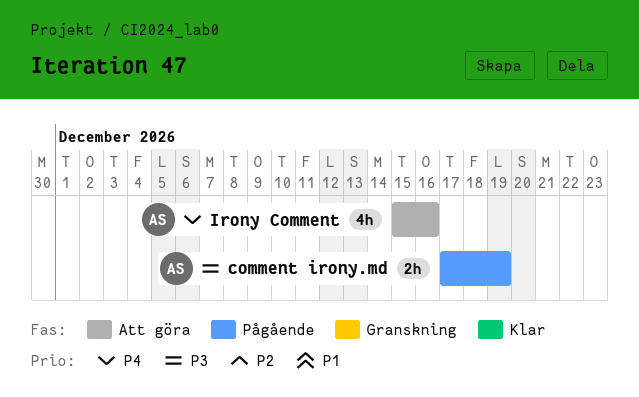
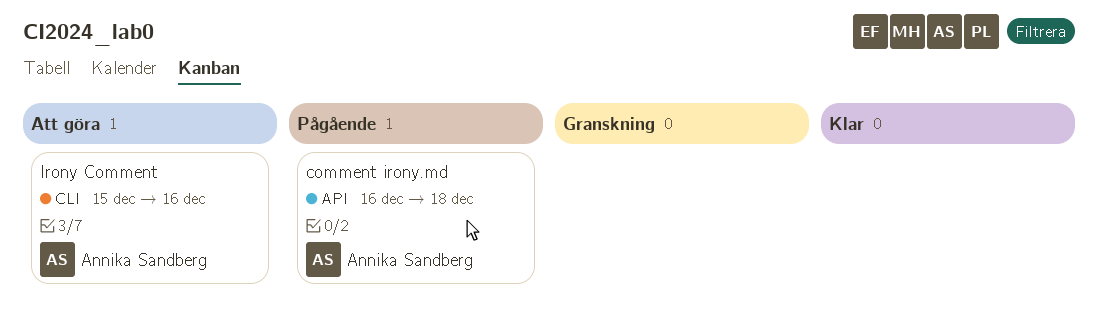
comment irony.md, start: Dec 17 -> Dec 16
comment irony.md, due: Dec 19 -> Dec 18

